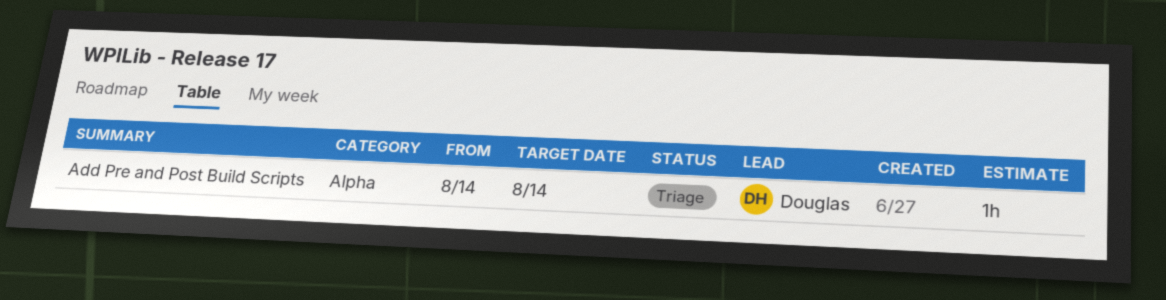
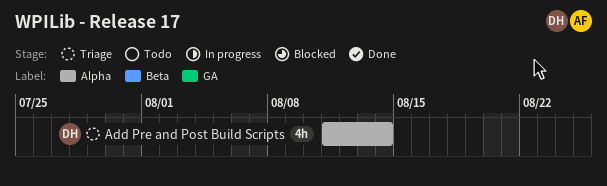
Add Pre and Post Build Scripts, estimate: 1h -> 4h
Add Pre and Post Build Scripts, start: Aug 14 -> Aug 11

